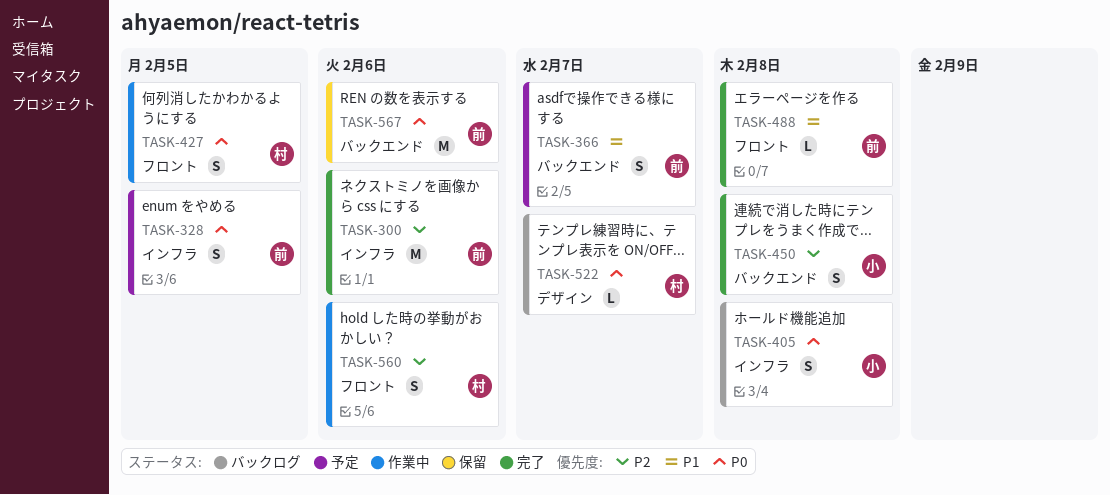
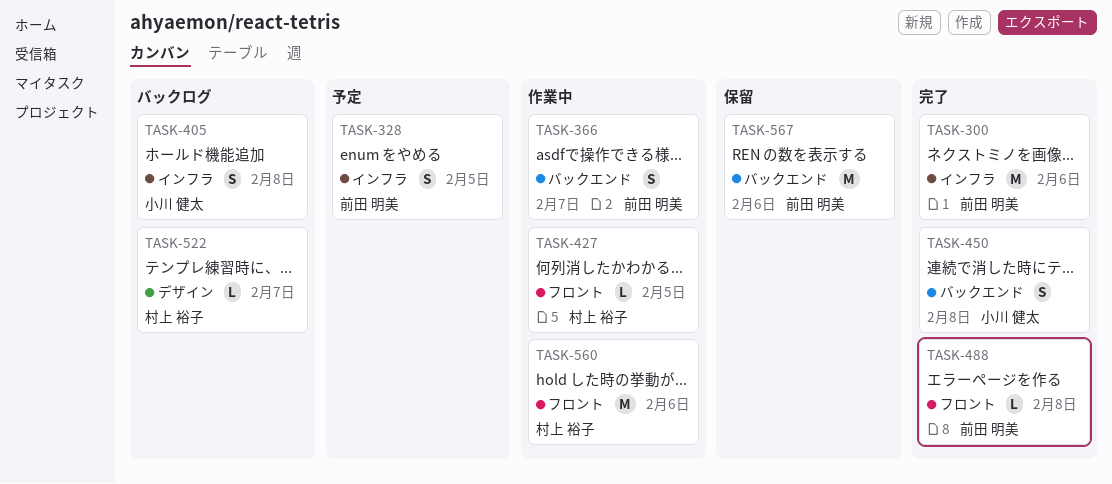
TASK-366, status: 予定 -> 作業中
TASK-427, estimate: S -> L
TASK-560, estimate: S -> M

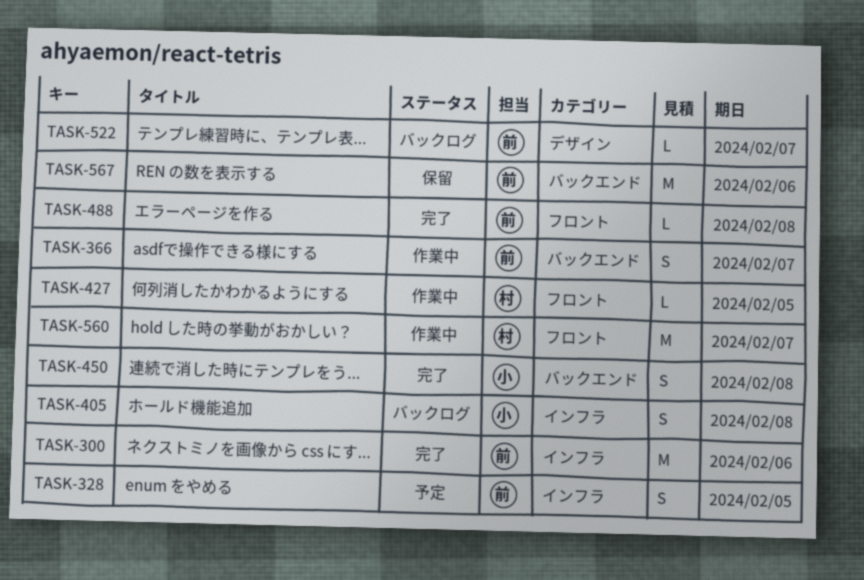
TASK-522, owner: 村上 裕子 -> 前田 明美
TASK-560, due: Feb 6 -> Feb 7

